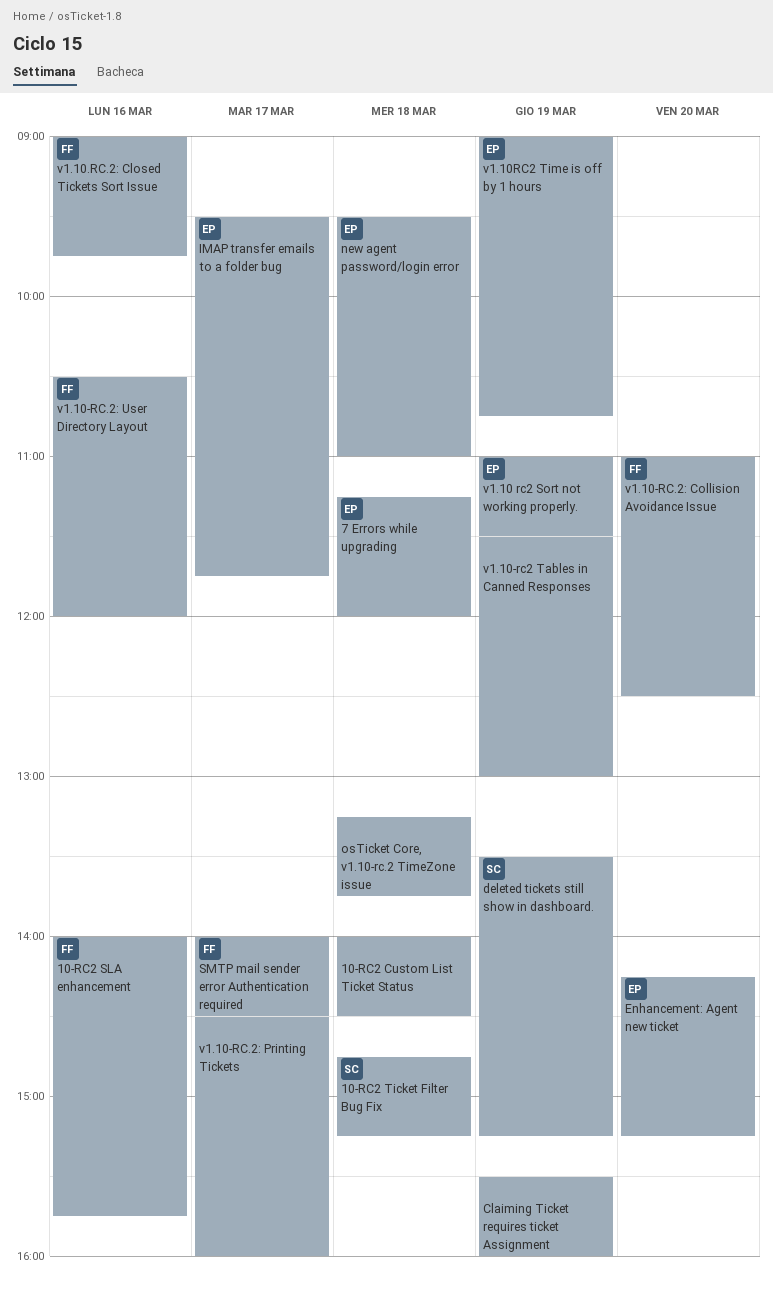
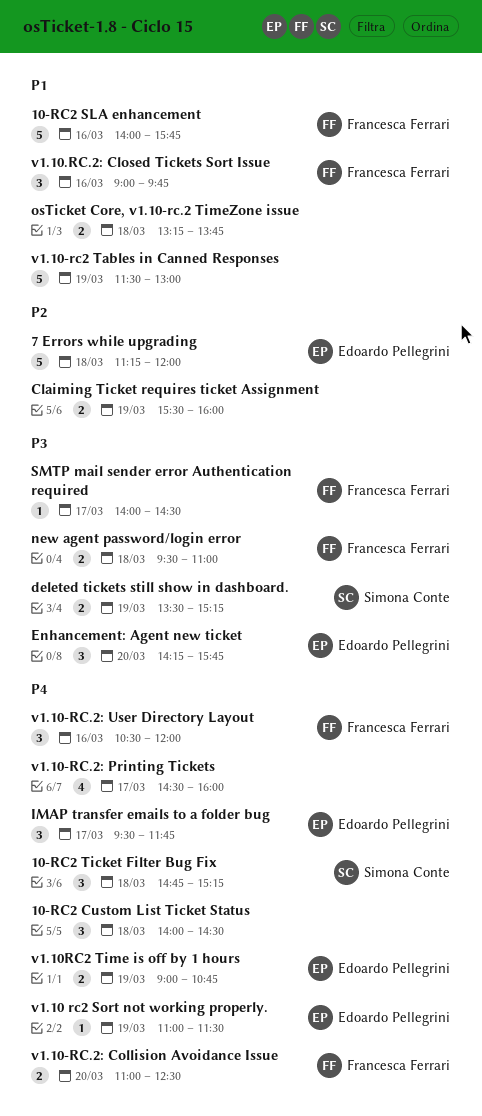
Enhancement: Agent new ticket, ends: 15:15 -> 15:45
new agent password/login error, owner: Edoardo Pellegrini -> Francesca Ferrari

